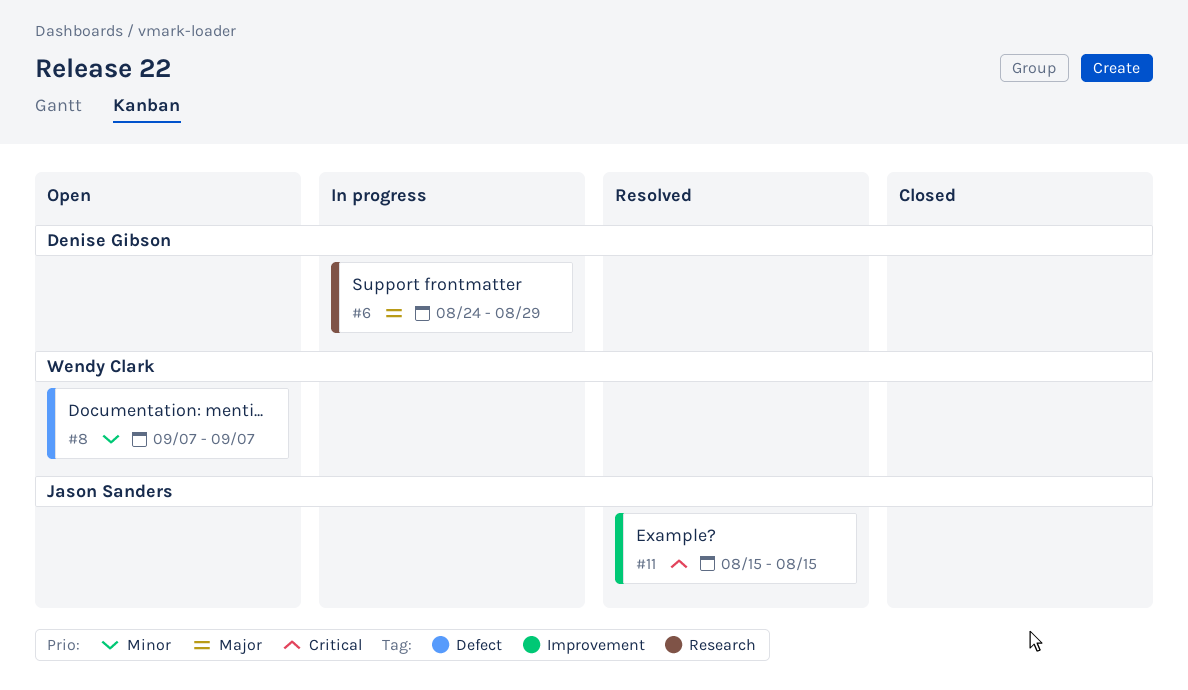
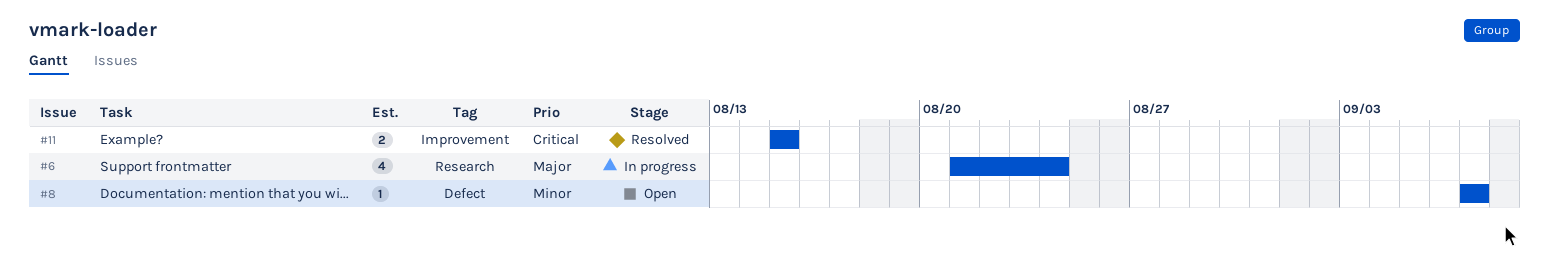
#6, start: Aug 24 -> Aug 21
#6, due: Aug 29 -> Aug 24

